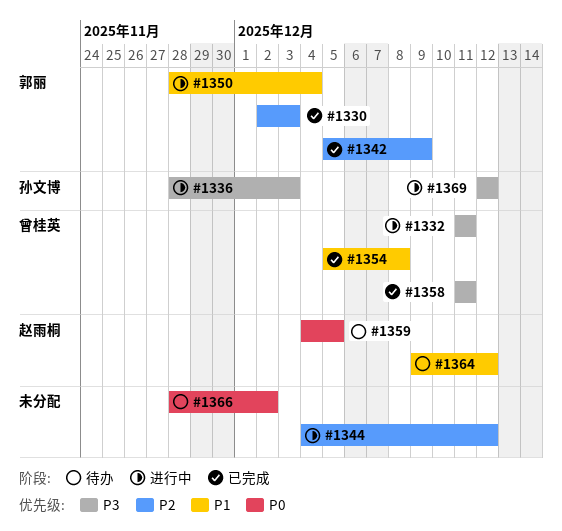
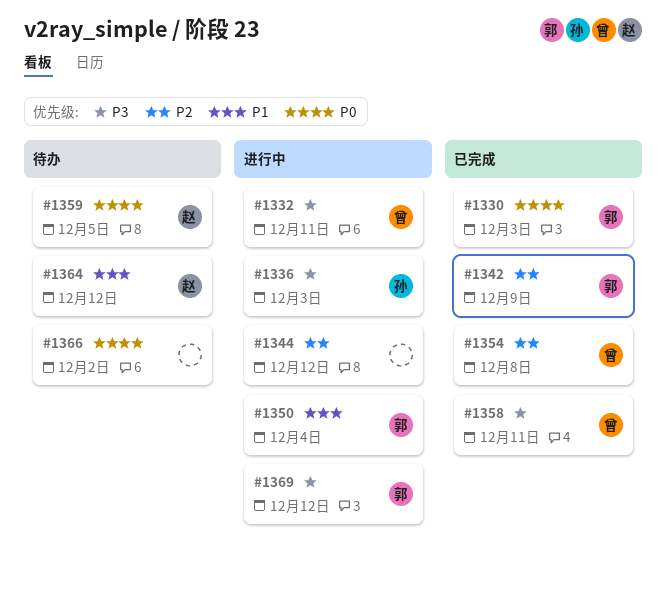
#1330, priority: P2 -> P0
#1354, priority: P1 -> P2
#1369, owner: 孙文博 -> 郭丽

